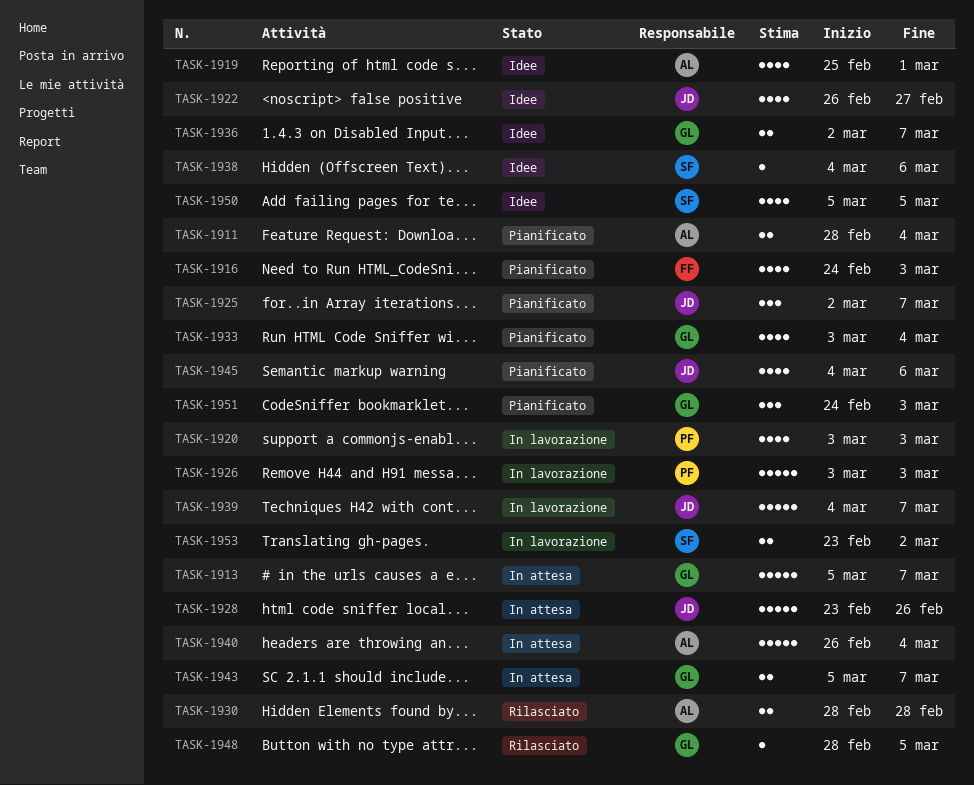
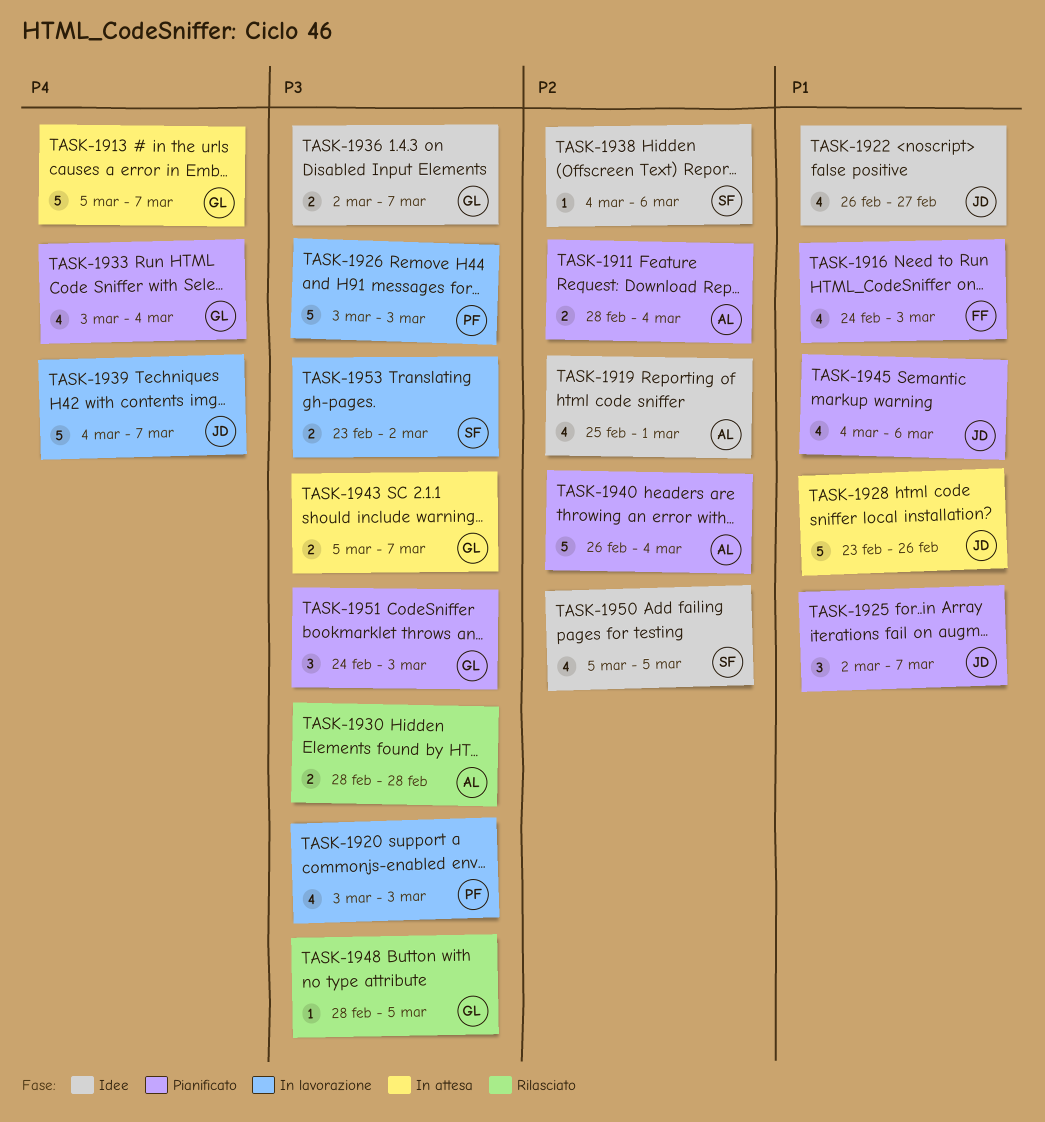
TASK-1940, status: In attesa -> Pianificato

